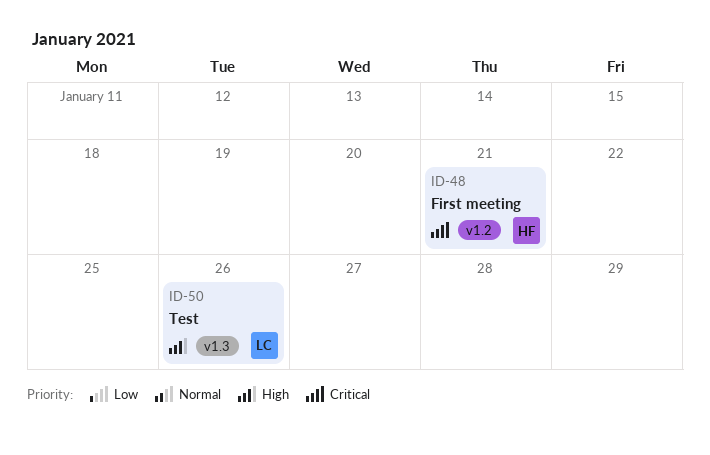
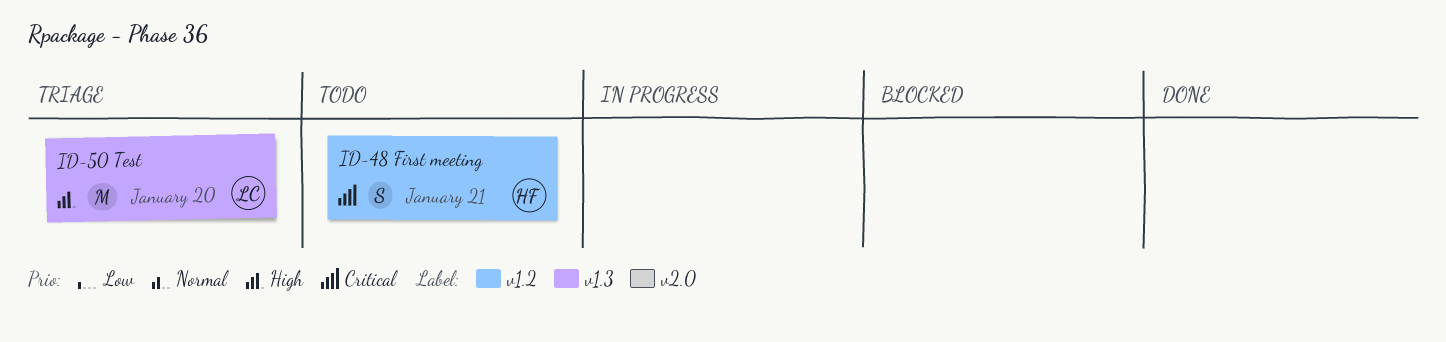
ID-50, due: Jan 26 -> Jan 20

